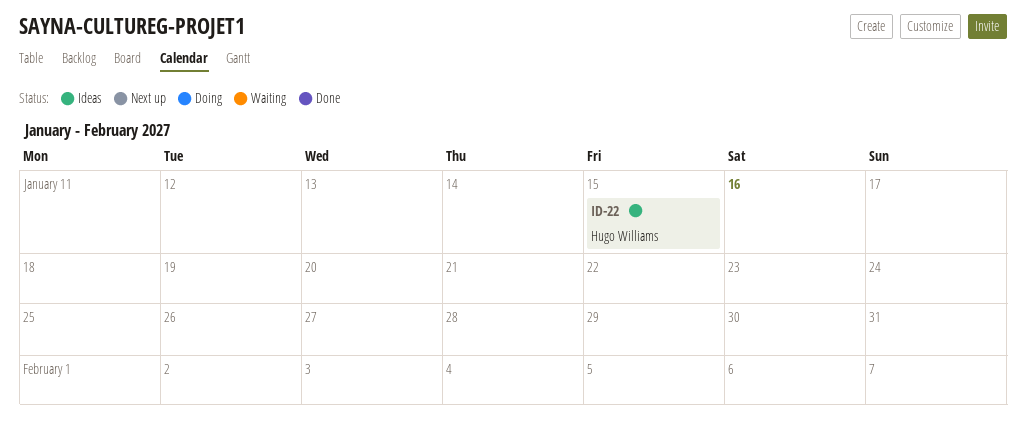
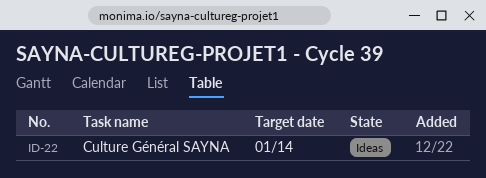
ID-22, due: Jan 15 -> Jan 14

